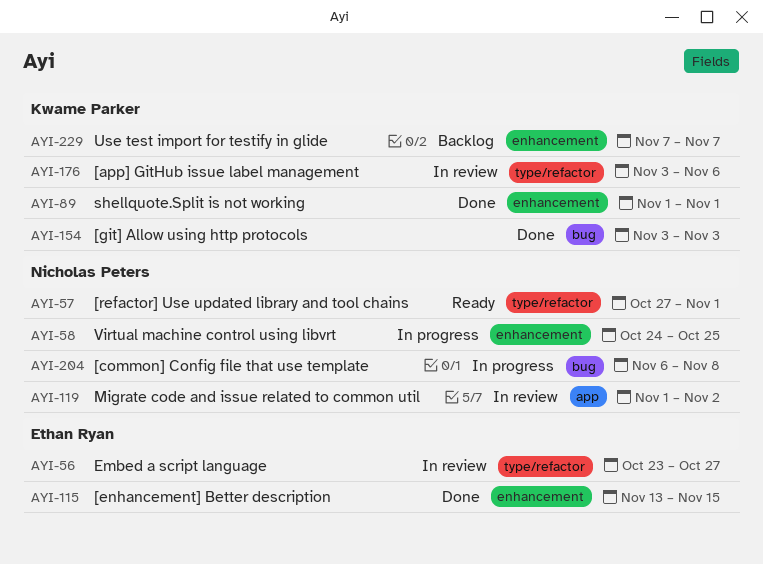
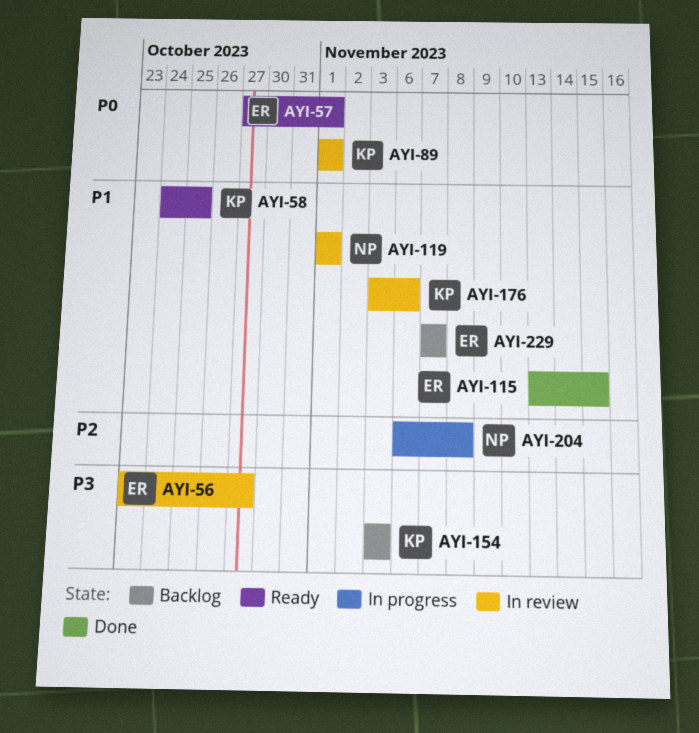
AYI-57, owner: Nicholas Peters -> Ethan Ryan
AYI-58, status: In progress -> Ready
AYI-58, owner: Nicholas Peters -> Kwame Parker
AYI-89, status: Done -> In review
AYI-119, due: Nov 2 -> Nov 1
AYI-154, status: Done -> Backlog
AYI-229, owner: Kwame Parker -> Ethan Ryan

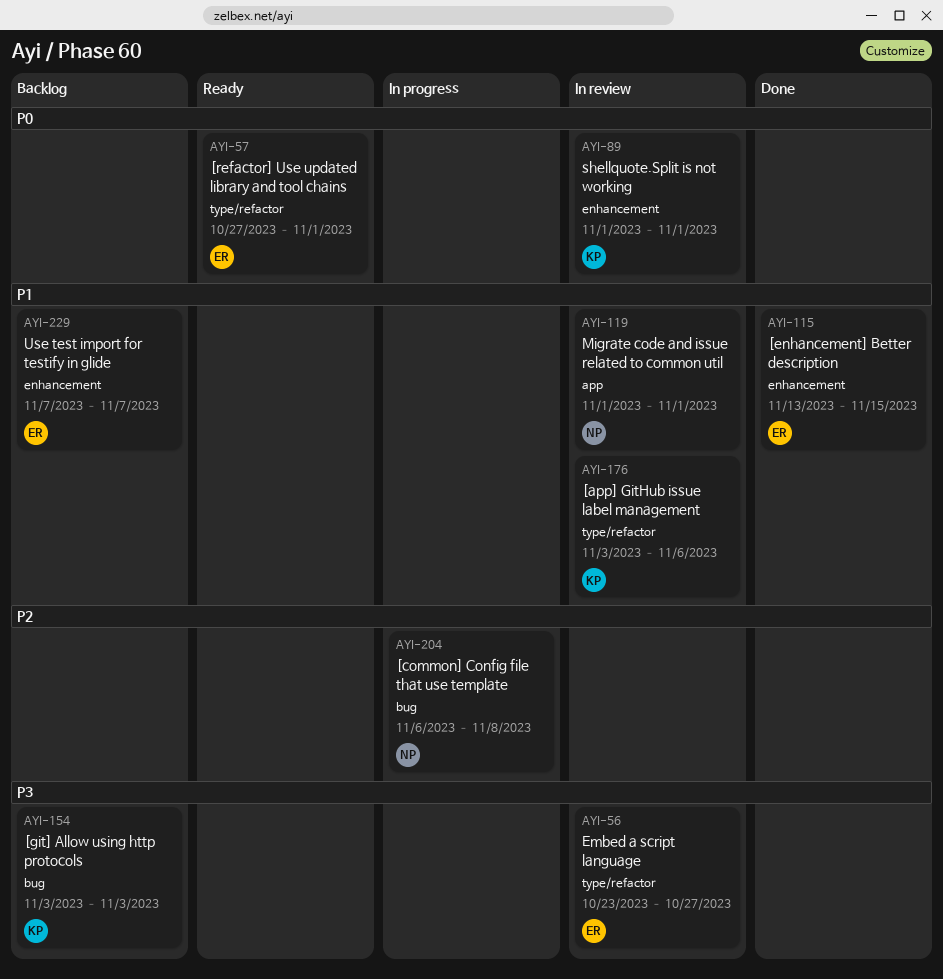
AYI-58: present -> none

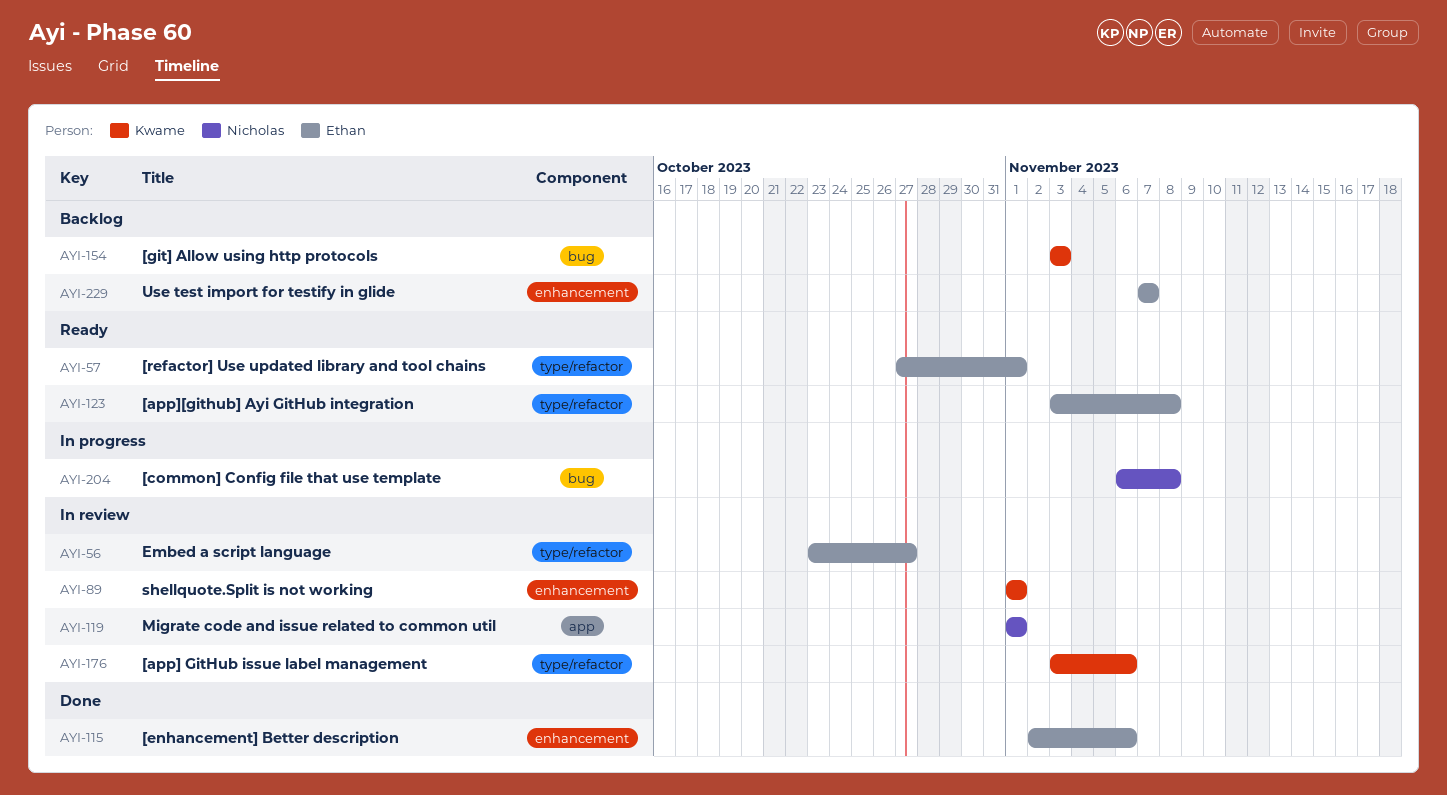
AYI-115, start: Nov 13 -> Nov 2
AYI-115, due: Nov 15 -> Nov 6
AYI-123: none -> present

